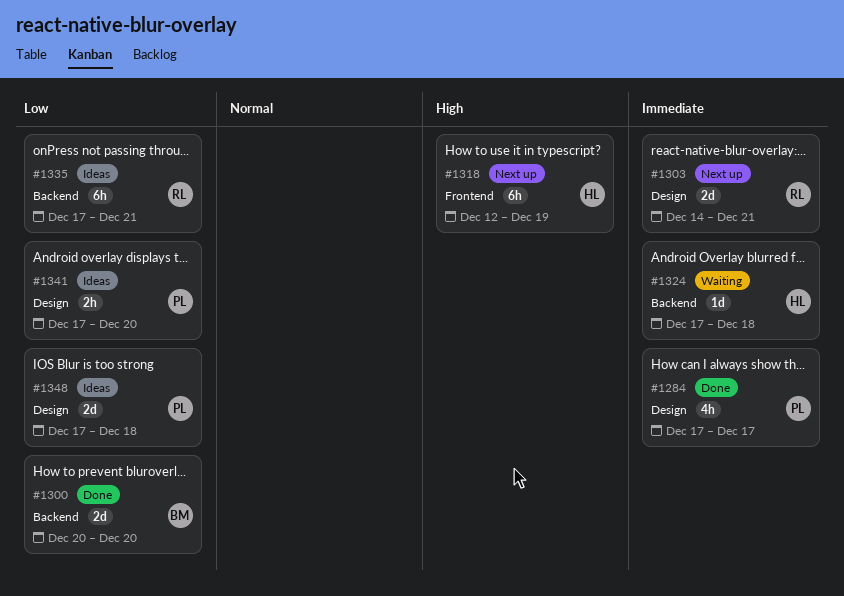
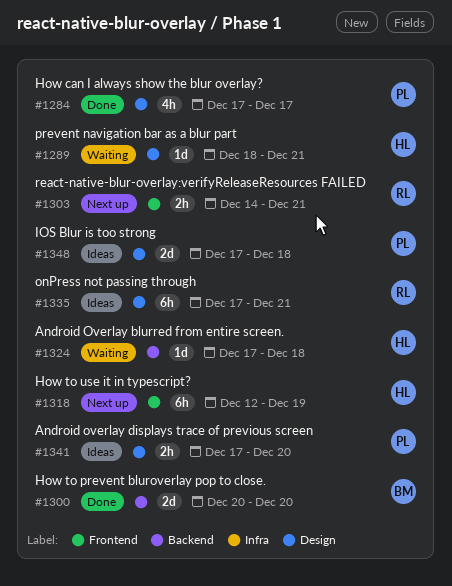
#1289: none -> present
#1303, label: Design -> Frontend
#1303, estimate: 2d -> 2h
#1335, label: Backend -> Design

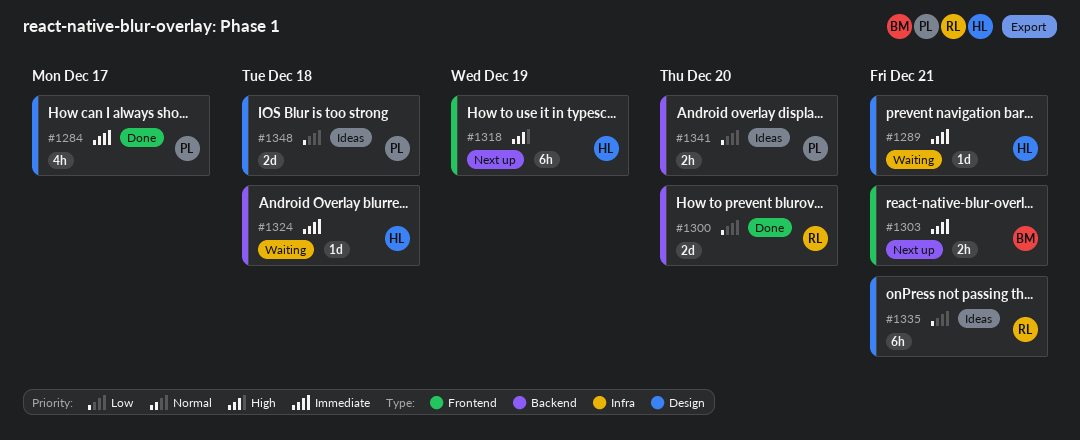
#1300, owner: BM -> RL
#1303, owner: RL -> BM
#1341, label: Design -> Backend

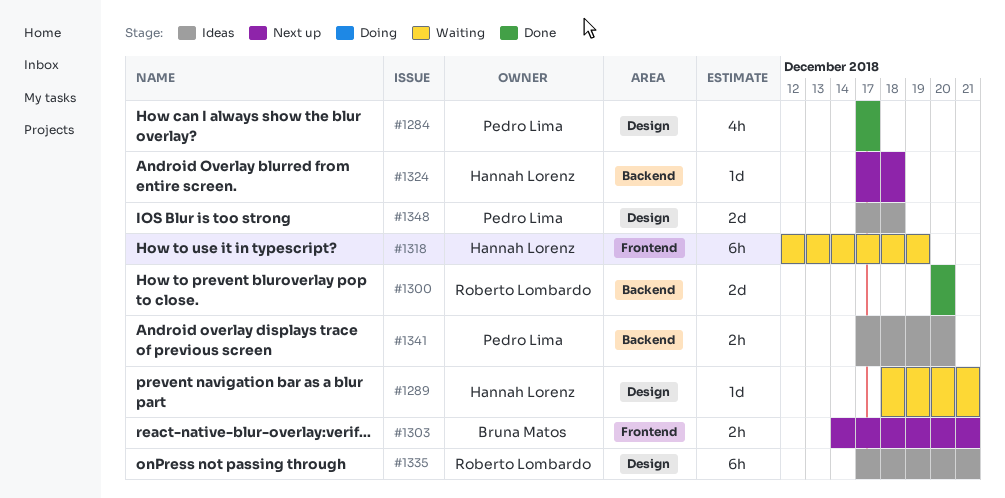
#1318, status: Next up -> Waiting
#1324, status: Waiting -> Next up

